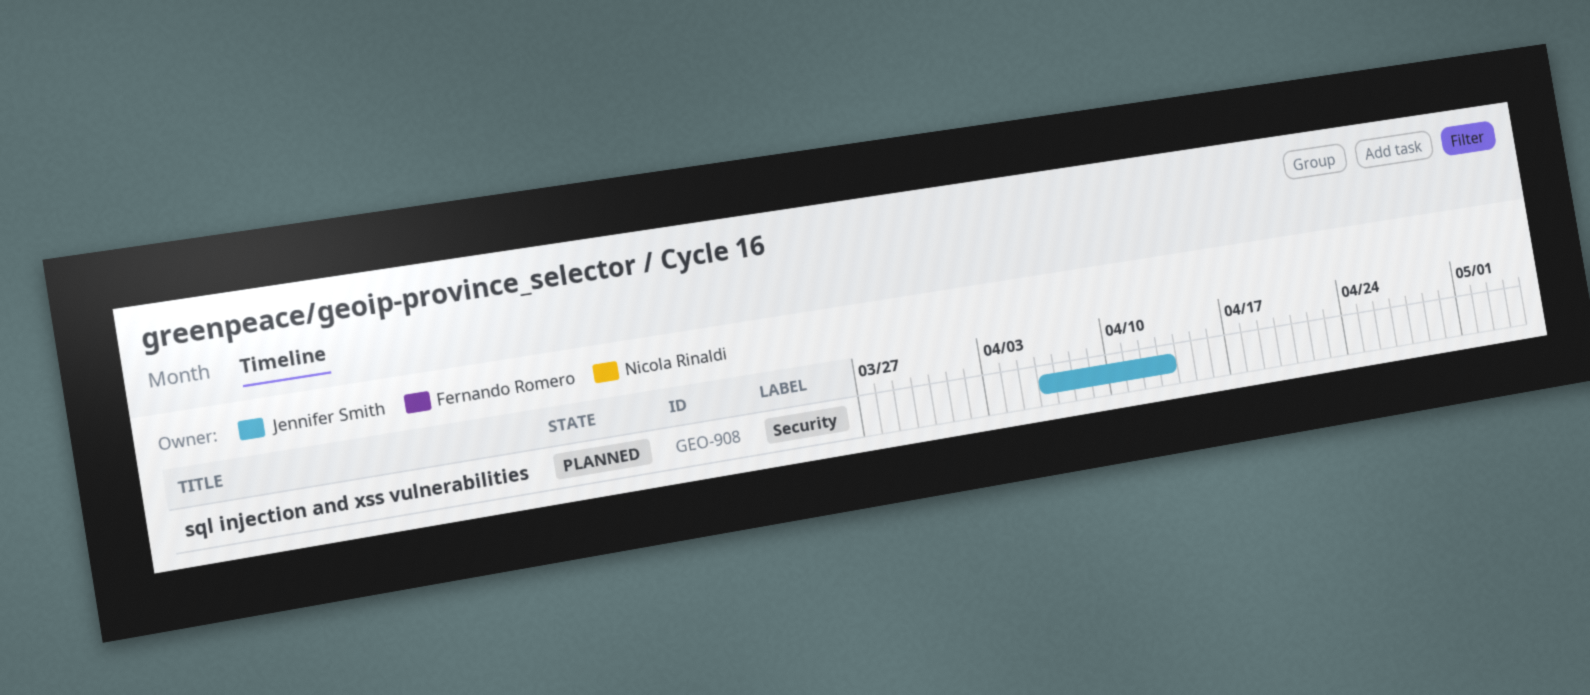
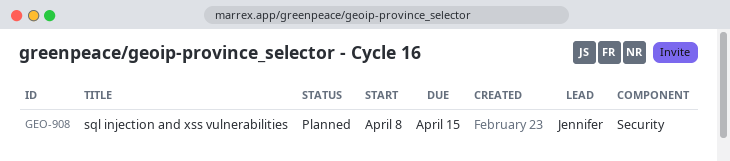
GEO-908, start: Apr 6 -> Apr 8
GEO-908, due: Apr 13 -> Apr 15

